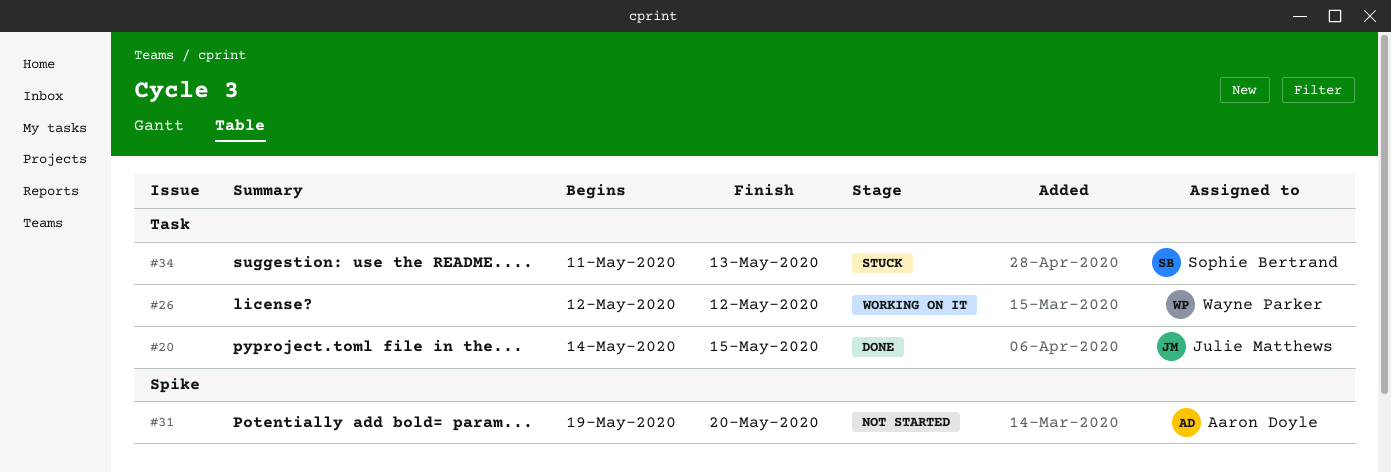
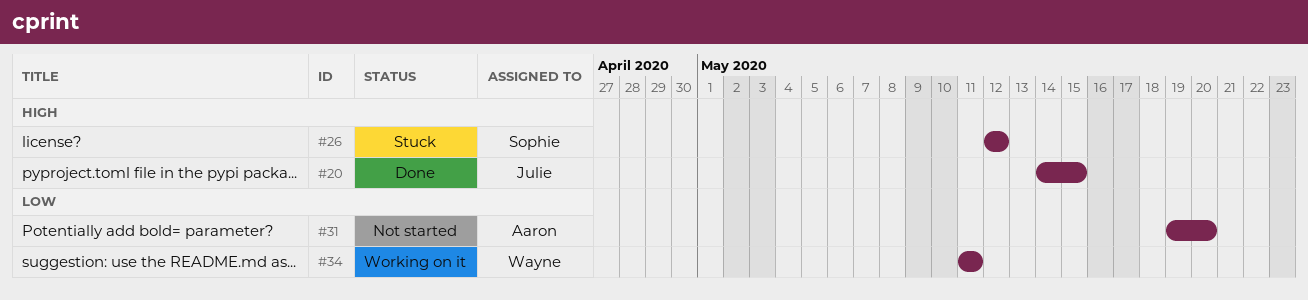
#26, status: Working on it -> Stuck
#26, owner: Wayne Parker -> Sophie Bertrand
#34, status: Stuck -> Working on it
#34, owner: Sophie Bertrand -> Wayne Parker
#34, due: May 13 -> May 11

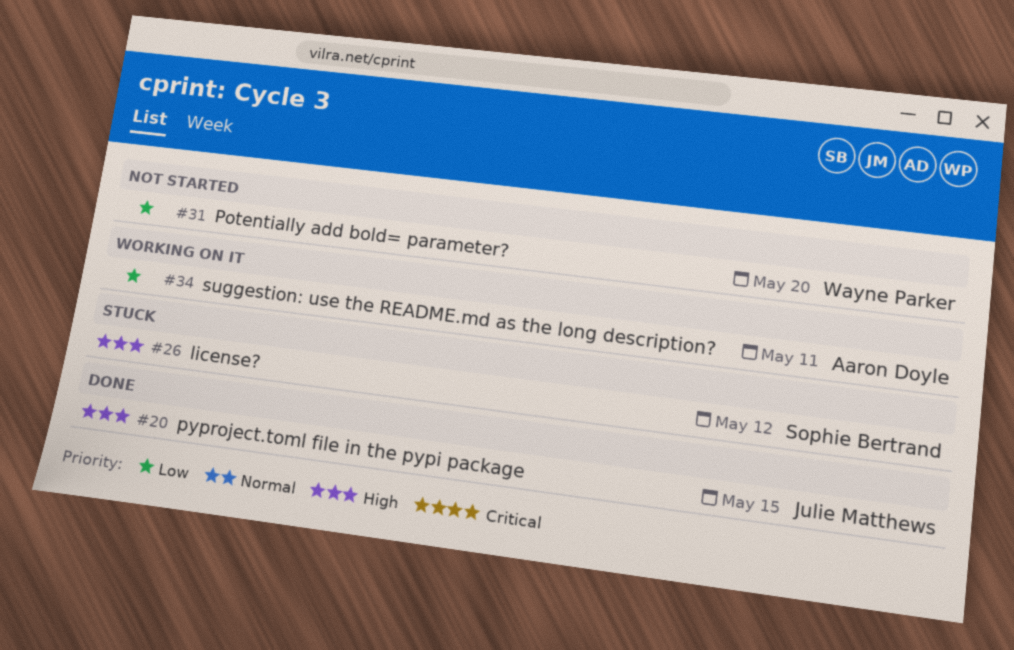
#31, owner: Aaron Doyle -> Wayne Parker
#34, owner: Wayne Parker -> Aaron Doyle

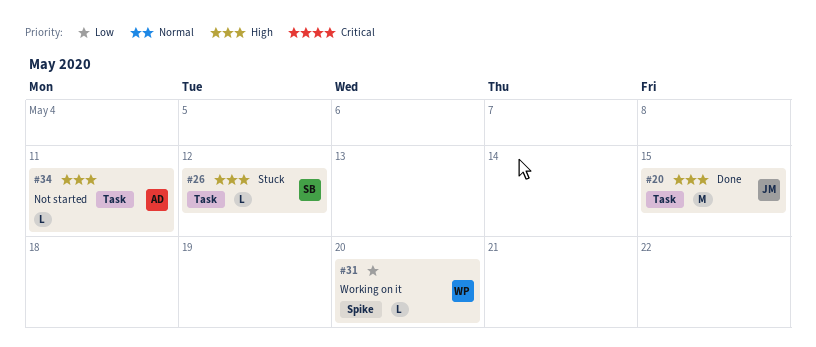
#31, status: Not started -> Working on it
#34, status: Working on it -> Not started
#34, priority: Low -> High

